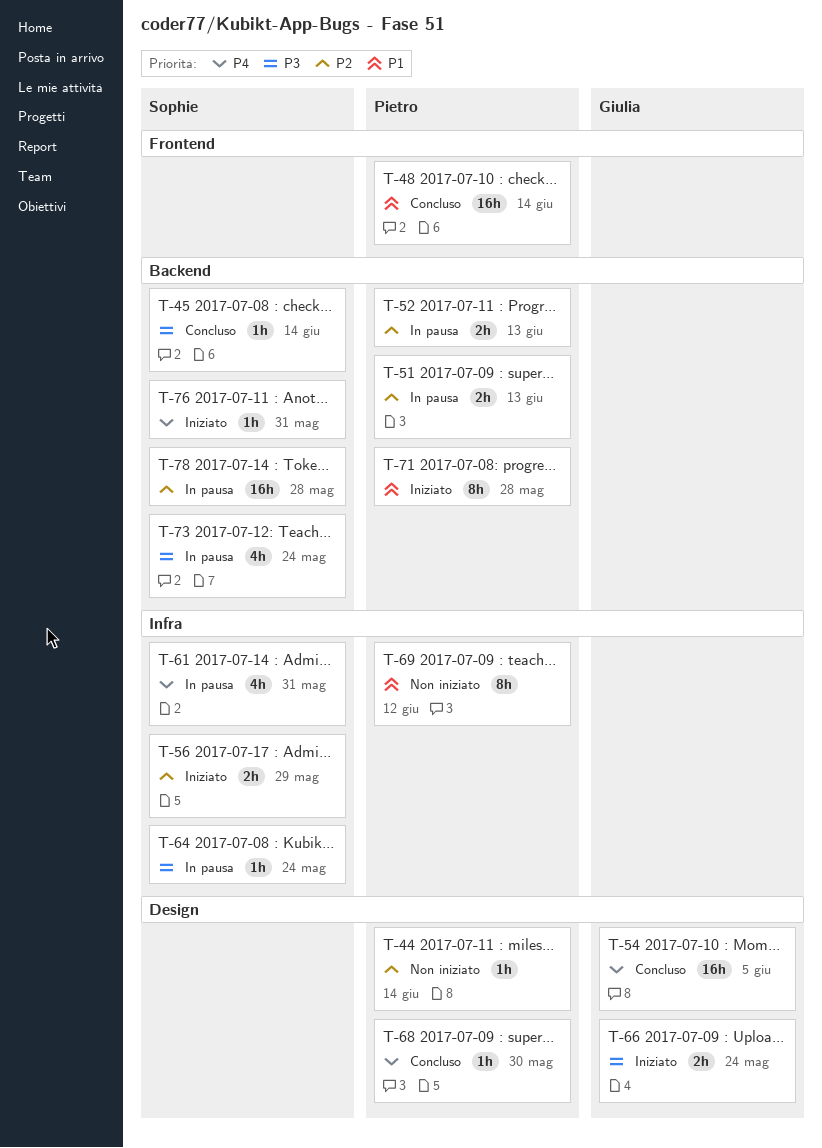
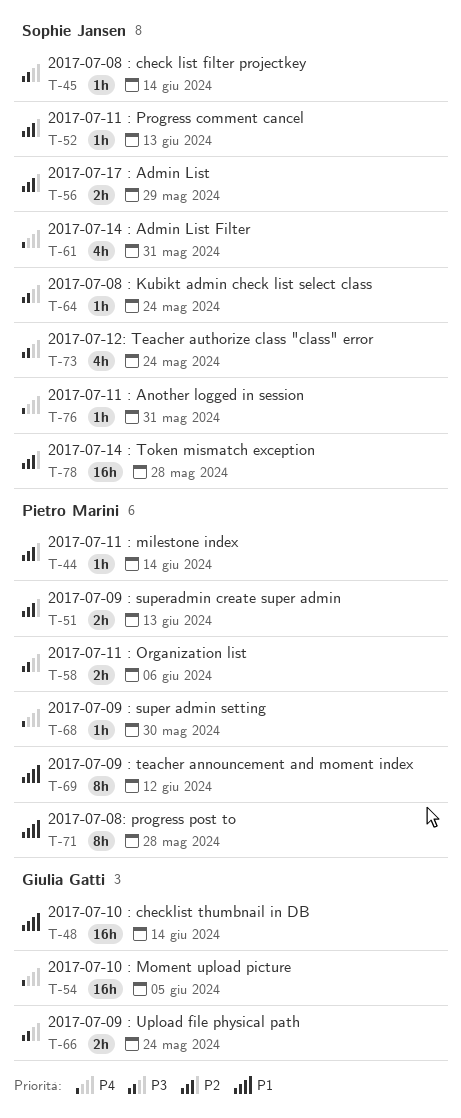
T-48, owner: Pietro Marini -> Giulia Gatti
T-52, owner: Pietro Marini -> Sophie Jansen
T-52, estimate: 2h -> 1h
T-58: none -> present

